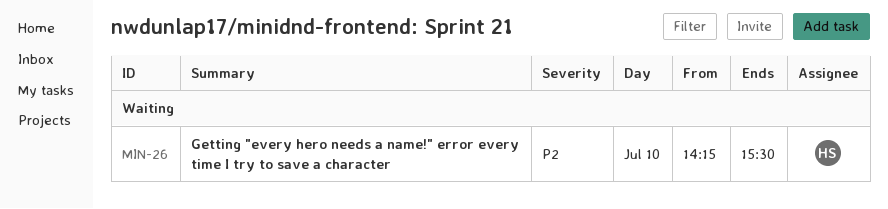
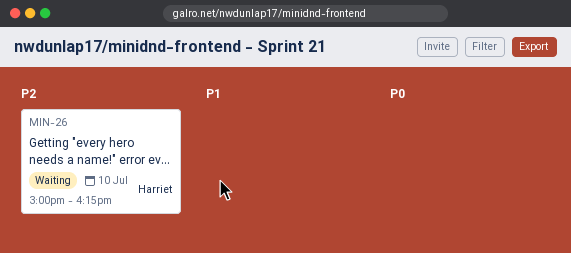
MIN-26, begins: 14:15 -> 15:00
MIN-26, ends: 15:30 -> 16:15

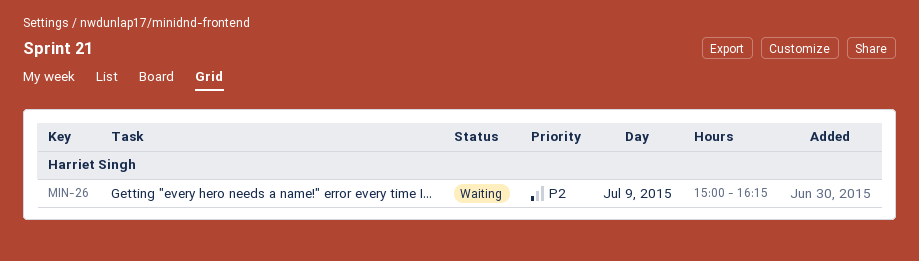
MIN-26, day: Jul 10 -> Jul 9

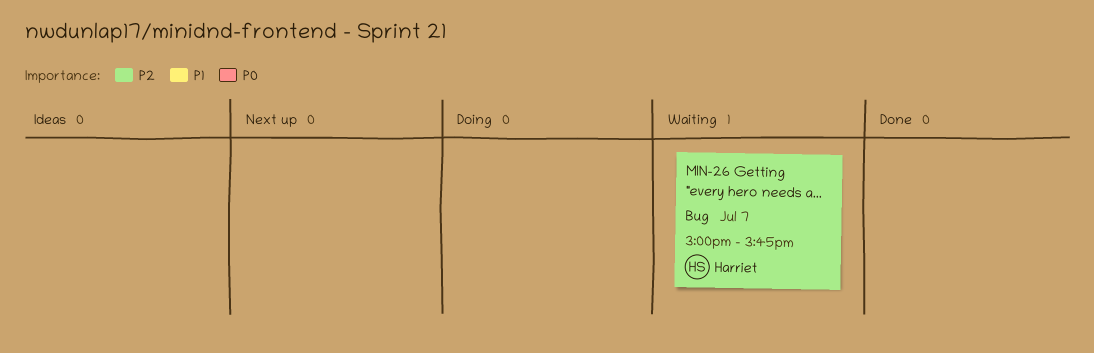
MIN-26, day: Jul 9 -> Jul 7
MIN-26, ends: 16:15 -> 15:45

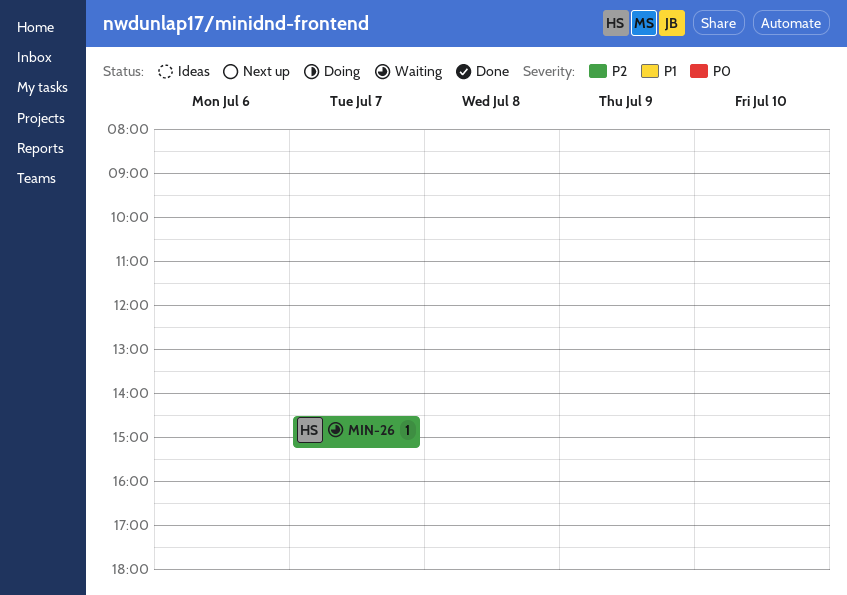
MIN-26, begins: 15:00 -> 14:30
MIN-26, ends: 15:45 -> 15:15

